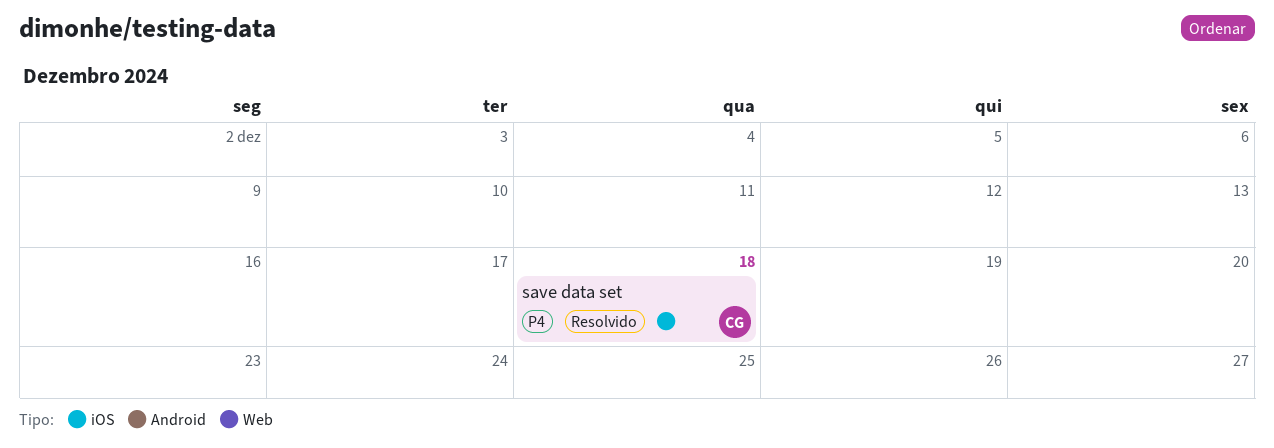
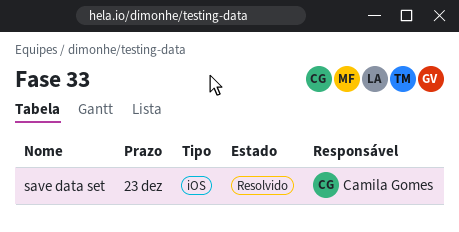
save data set, due: Dec 18 -> Dec 23

